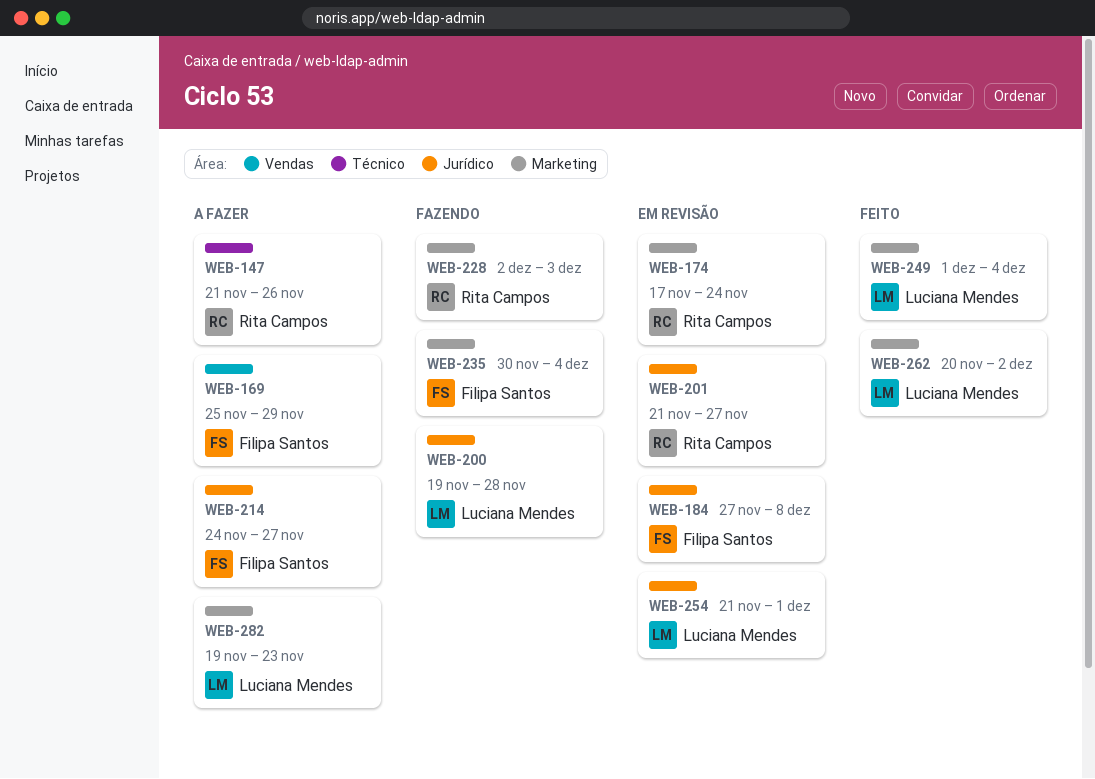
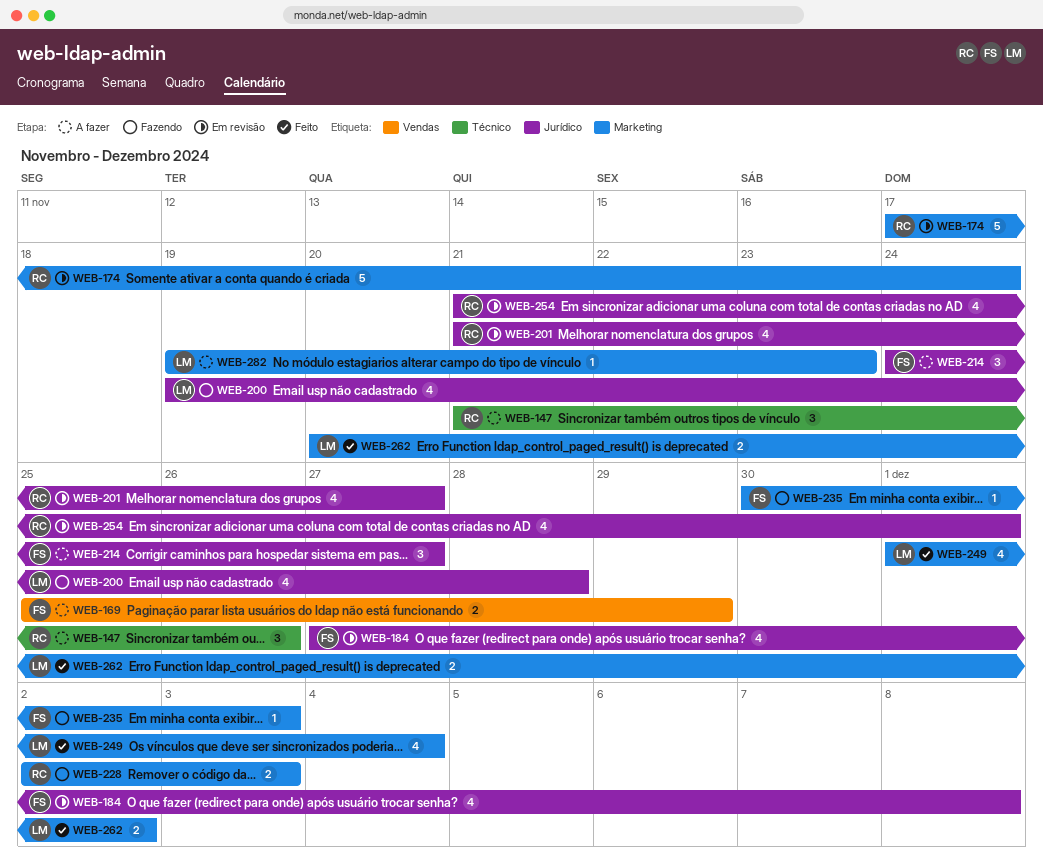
WEB-235, due: Dec 4 -> Dec 3
WEB-254, owner: Luciana Mendes -> Rita Campos

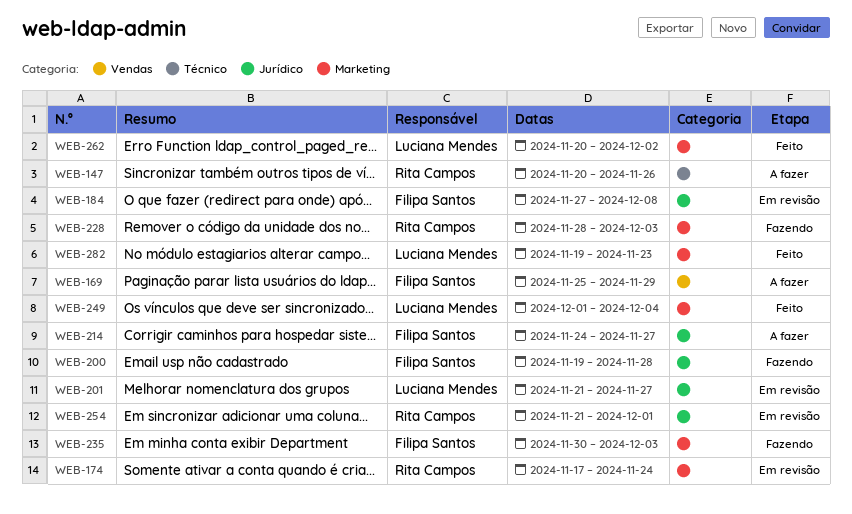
WEB-147, start: Nov 21 -> Nov 20
WEB-200, owner: Luciana Mendes -> Filipa Santos
WEB-201, owner: Rita Campos -> Luciana Mendes
WEB-228, start: Dec 2 -> Nov 28
WEB-282, status: A fazer -> Feito

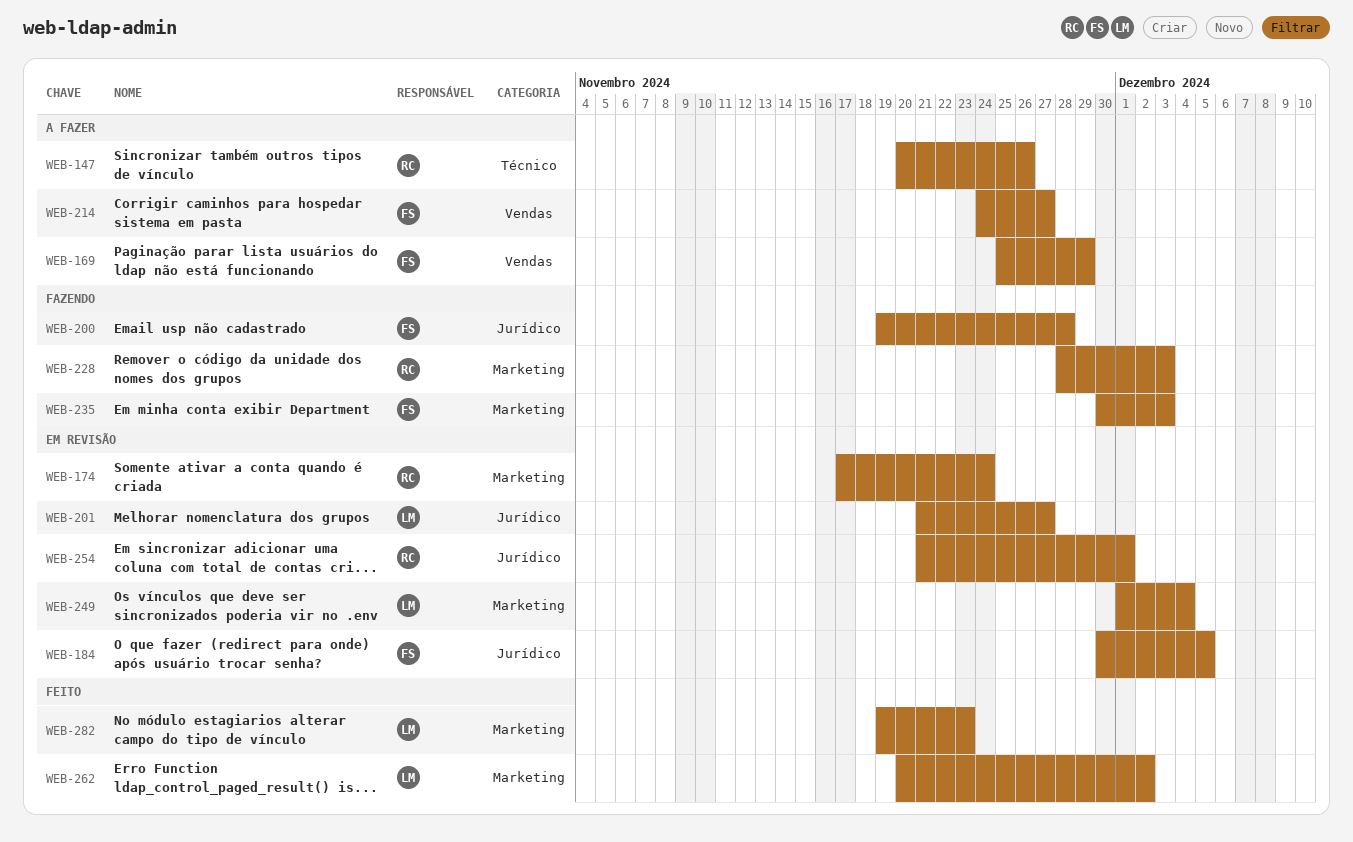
WEB-184, start: Nov 27 -> Nov 30
WEB-184, due: Dec 8 -> Dec 5
WEB-214, label: Jurídico -> Vendas
WEB-249, status: Feito -> Em revisão

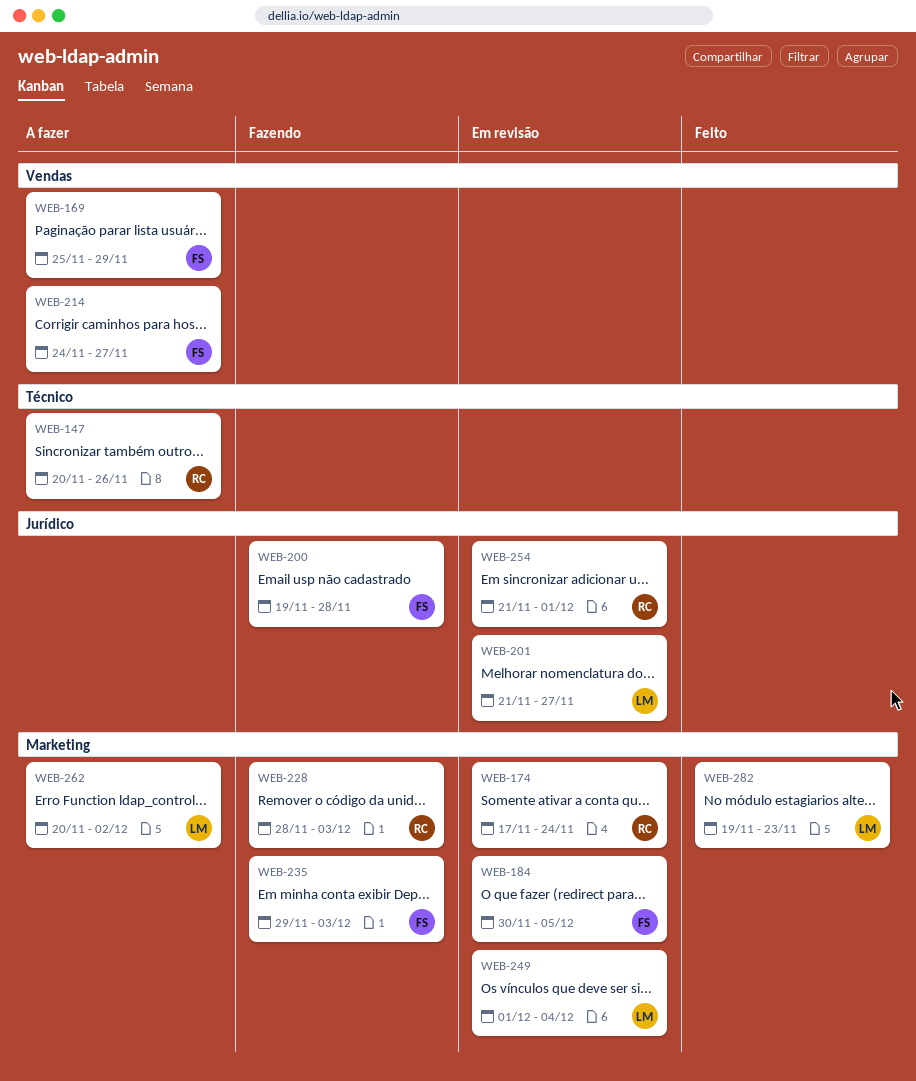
WEB-184, label: Jurídico -> Marketing
WEB-235, start: Nov 30 -> Nov 29
WEB-262, status: Feito -> A fazer

